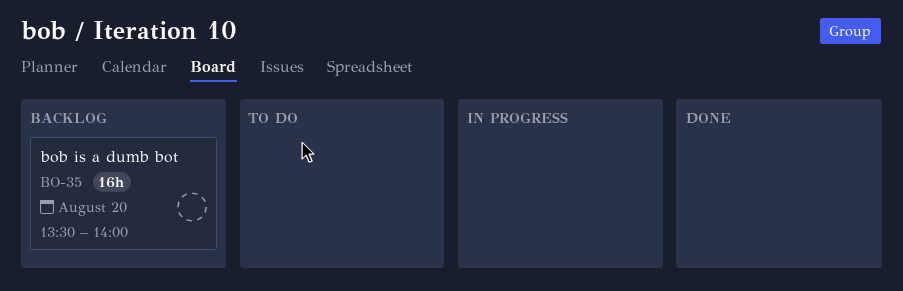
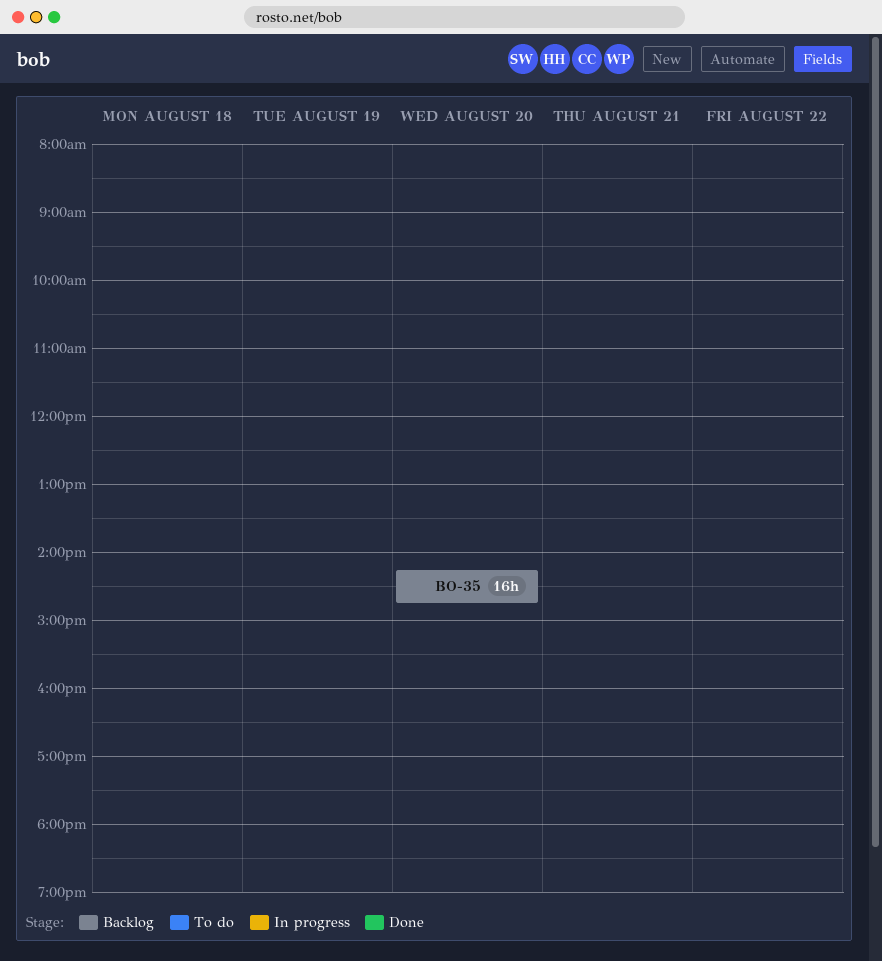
BO-35, begins: 13:30 -> 14:15
BO-35, ends: 14:00 -> 14:45

